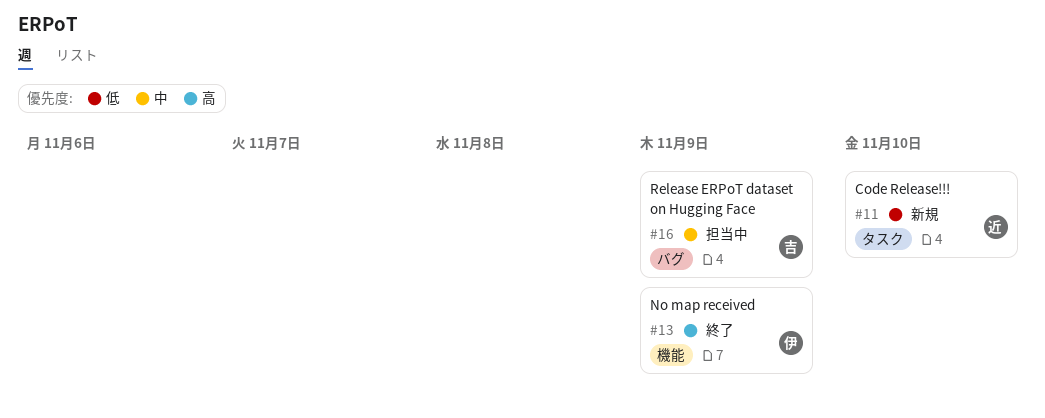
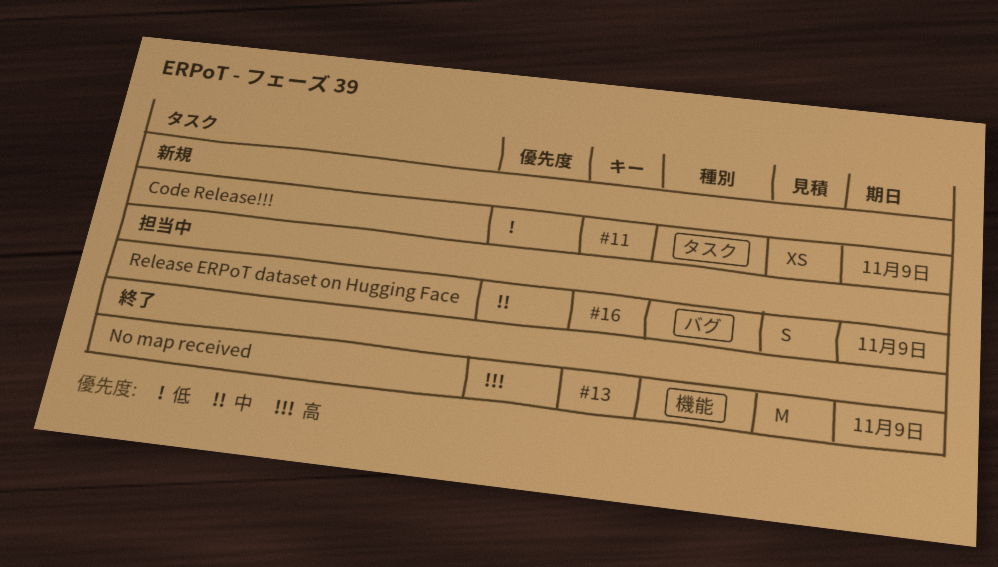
#11, due: Nov 10 -> Nov 9

